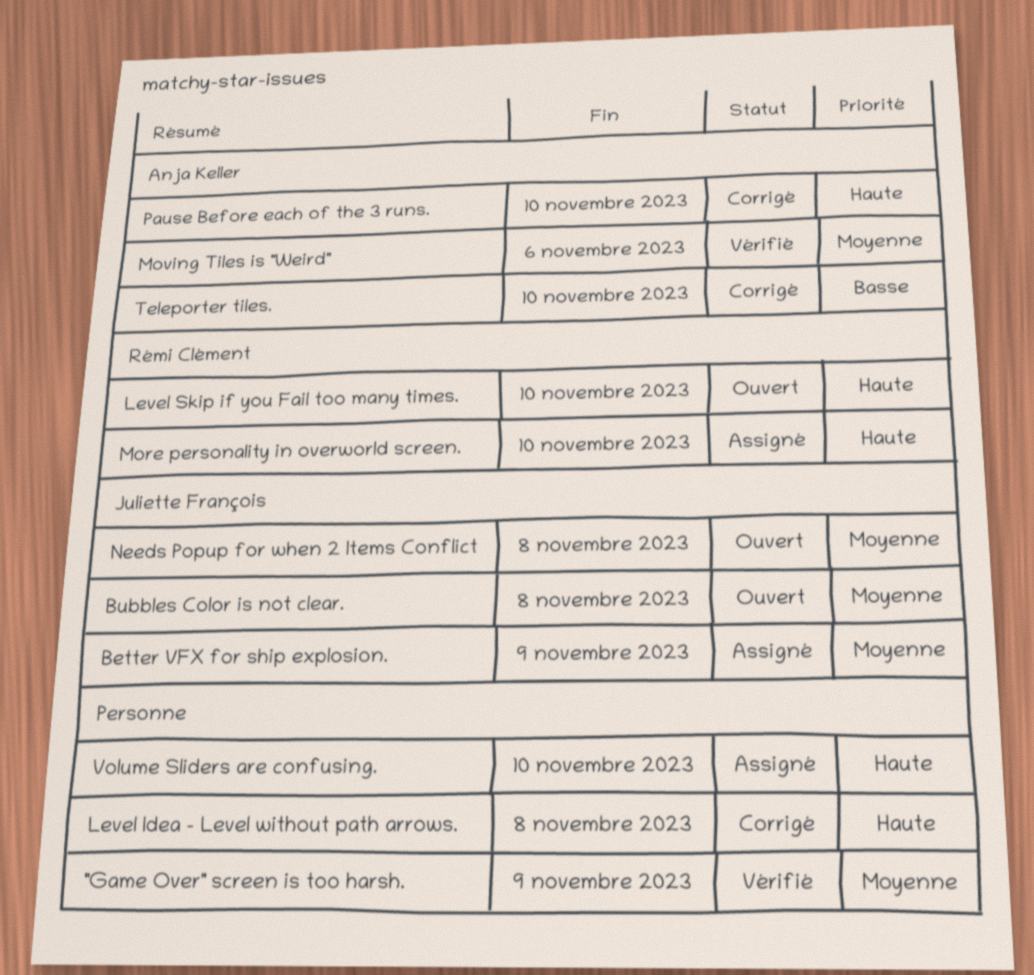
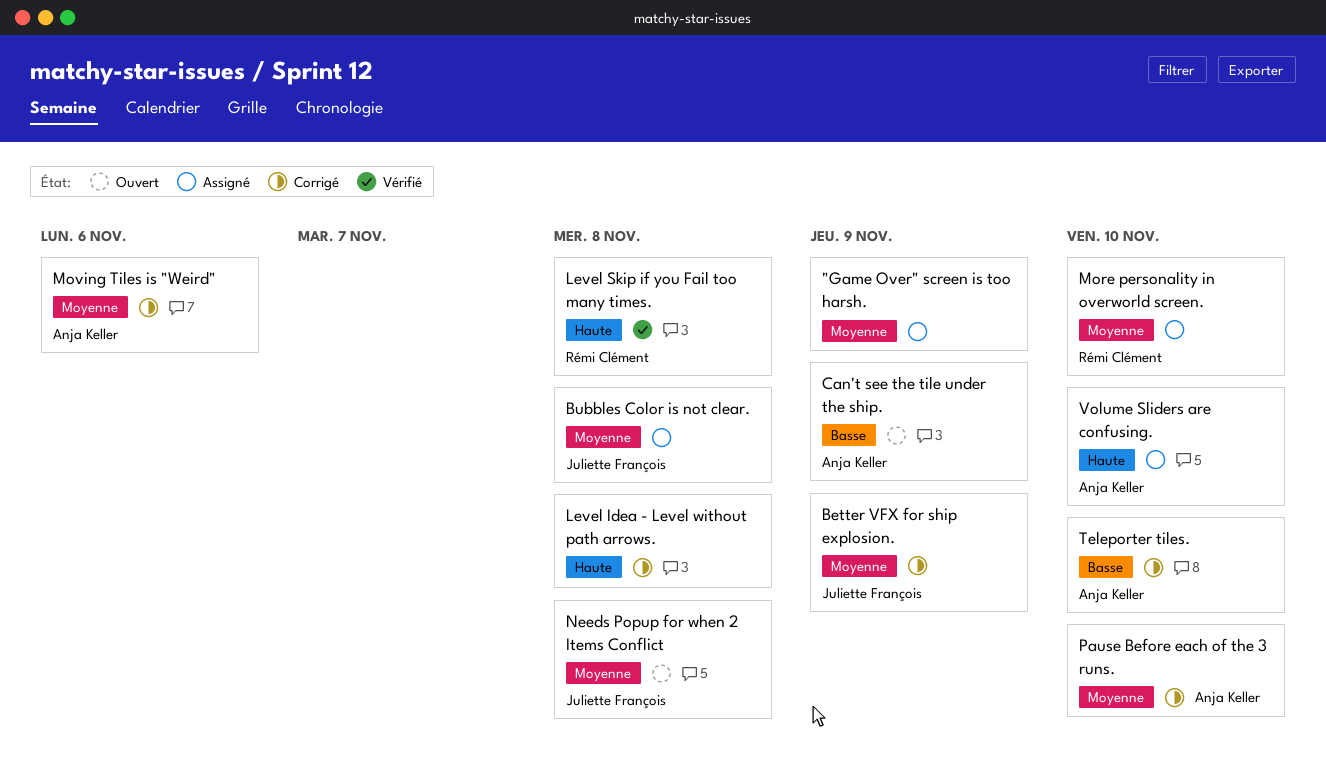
"Game Over" screen is too harsh., status: Vérifié -> Assigné
Better VFX for ship explosion., status: Assigné -> Corrigé
Bubbles Color is not clear., status: Ouvert -> Assigné
Can't see the tile under the ship.: none -> present
Level Skip if you Fail too many times., status: Ouvert -> Vérifié
Level Skip if you Fail too many times., due: Nov 10 -> Nov 8
More personality in overworld screen., priority: Haute -> Moyenne
Moving Tiles is "Weird", status: Vérifié -> Corrigé
Pause Before each of the 3 runs., priority: Haute -> Moyenne
Volume Sliders are confusing., owner: none -> Anja Keller

